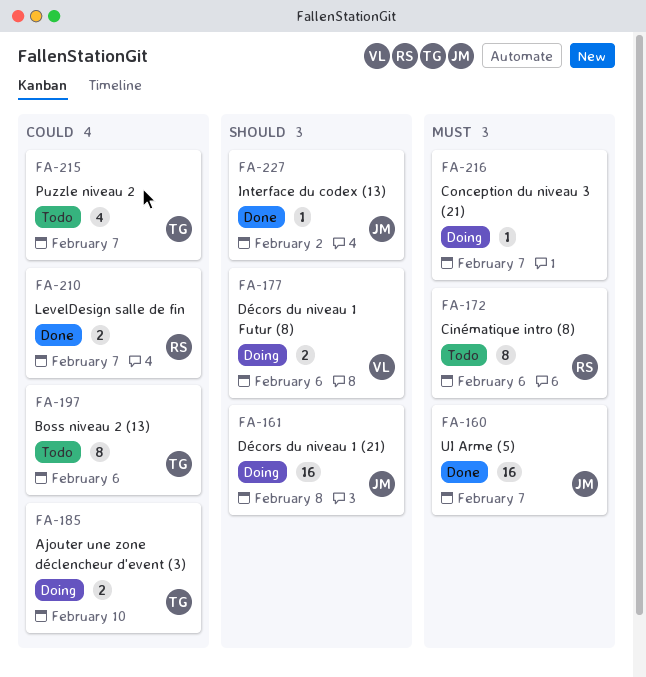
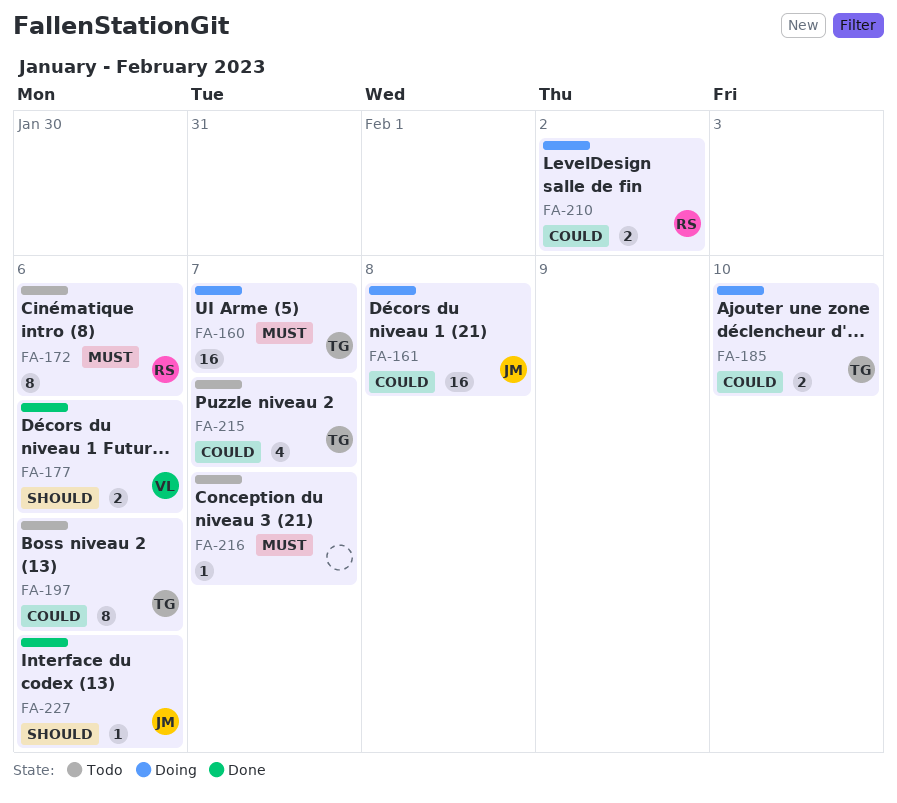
FA-160, status: Done -> Doing
FA-160, owner: JM -> TG
FA-161, priority: Should -> Could
FA-177, status: Doing -> Done
FA-210, status: Done -> Doing
FA-210, due: Feb 7 -> Feb 2
FA-216, status: Doing -> Todo
FA-227, due: Feb 2 -> Feb 6

